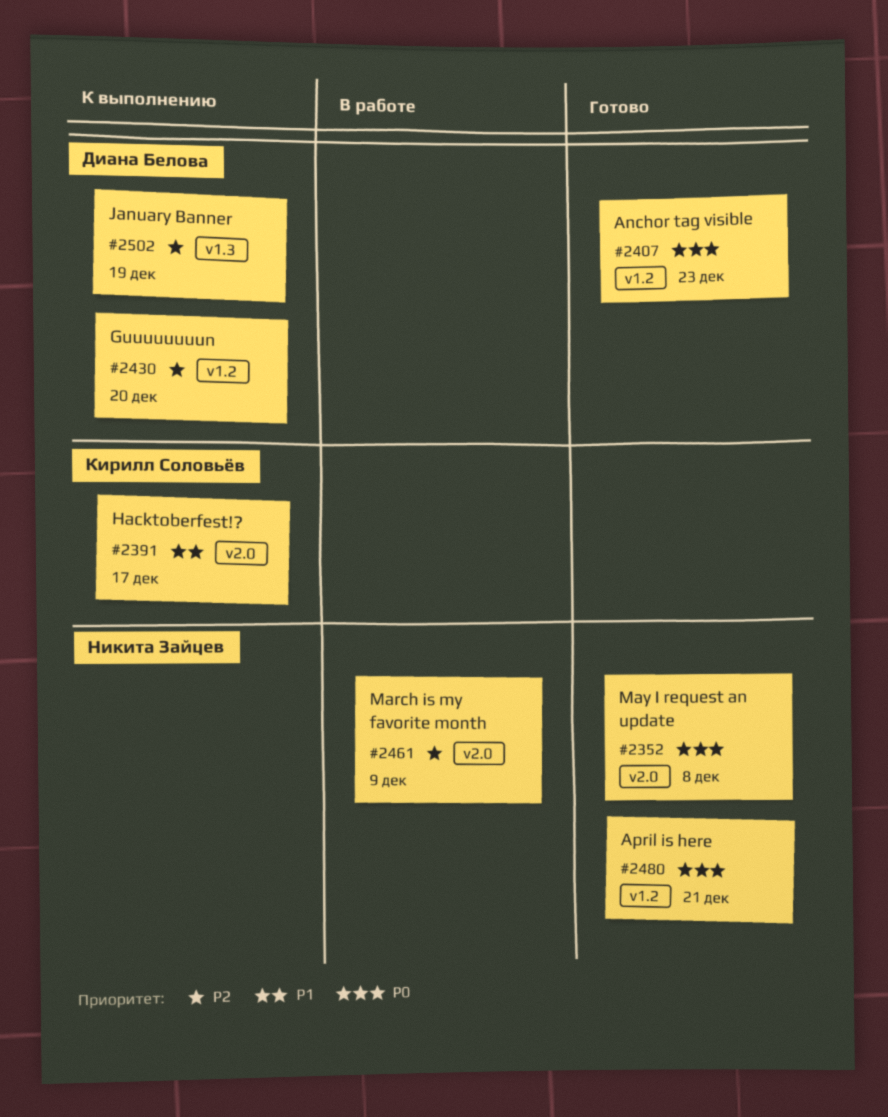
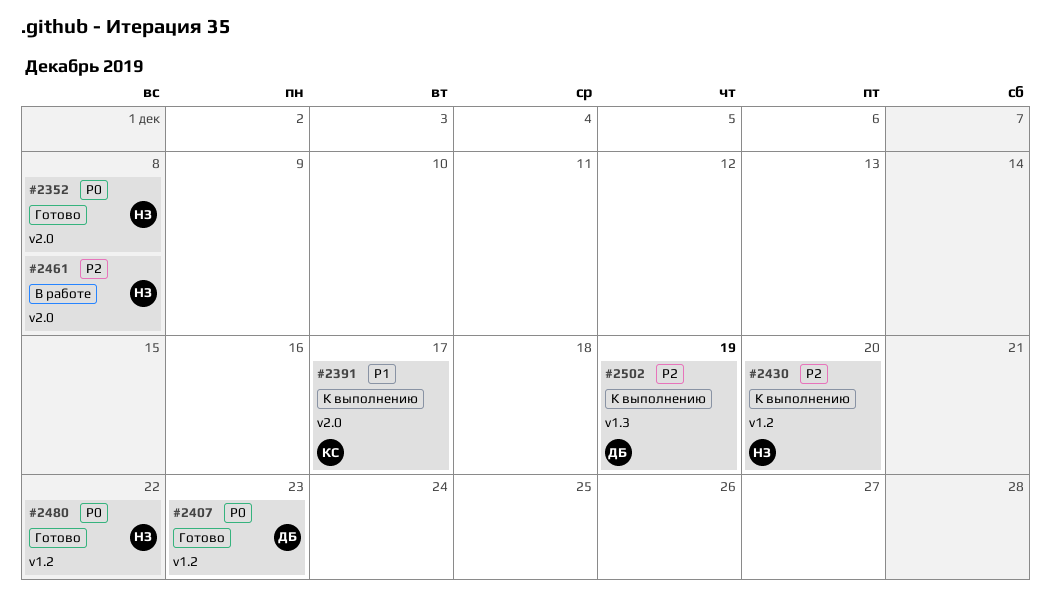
#2430, owner: Диана Белова -> Никита Зайцев
#2461, due: Dec 9 -> Dec 8
#2480, due: Dec 21 -> Dec 22

